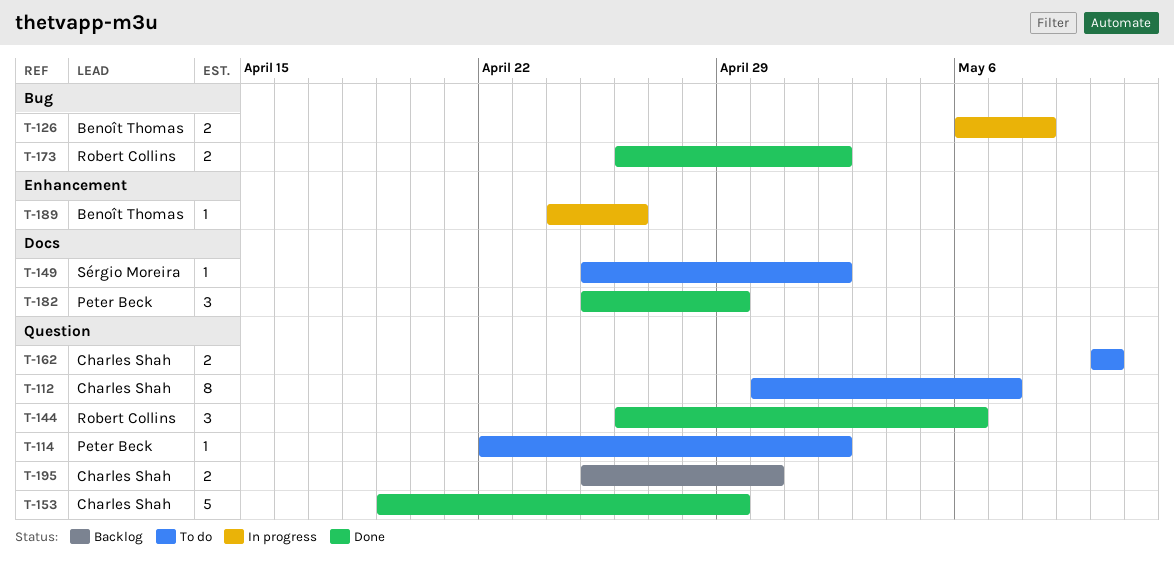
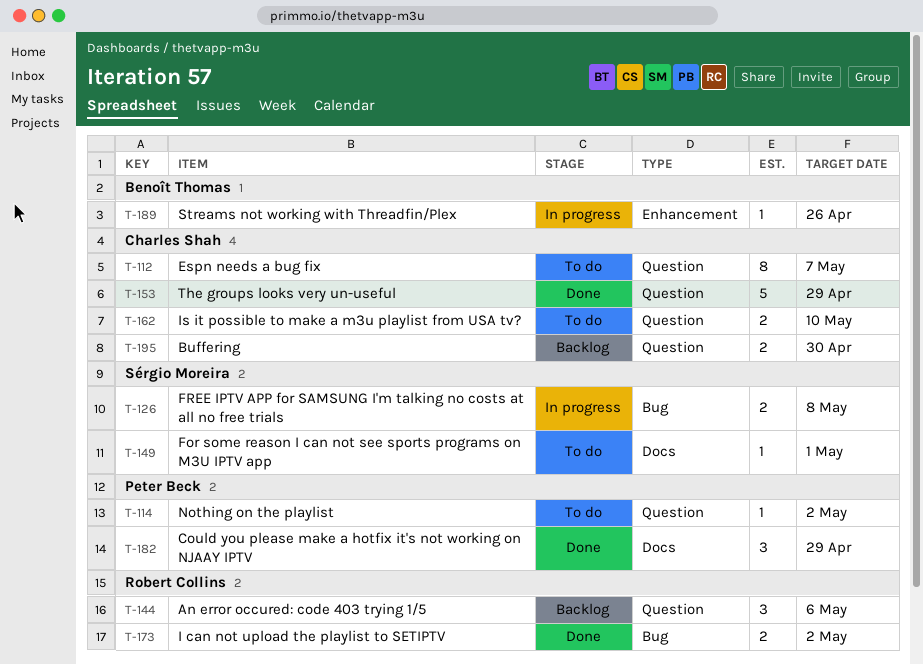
T-126, owner: Benoît Thomas -> Sérgio Moreira
T-144, status: Done -> Backlog
T-149, due: May 2 -> May 1

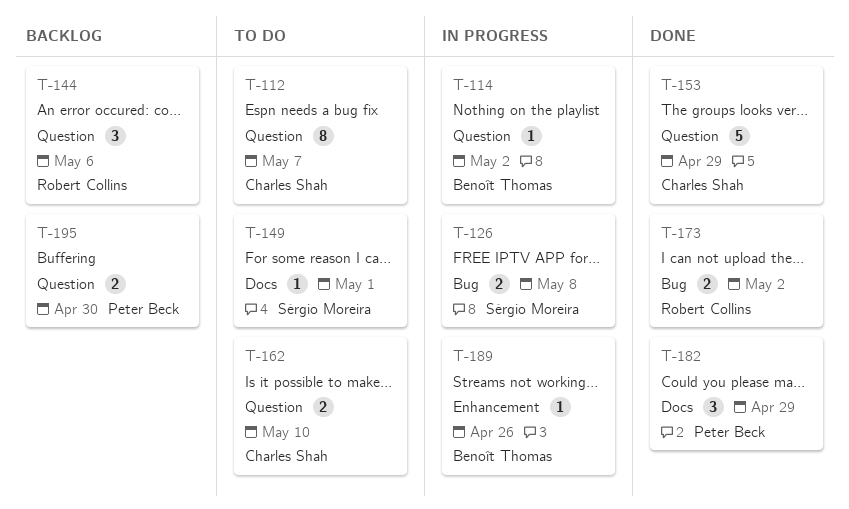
T-114, status: To do -> In progress
T-114, owner: Peter Beck -> Benoît Thomas
T-195, owner: Charles Shah -> Peter Beck

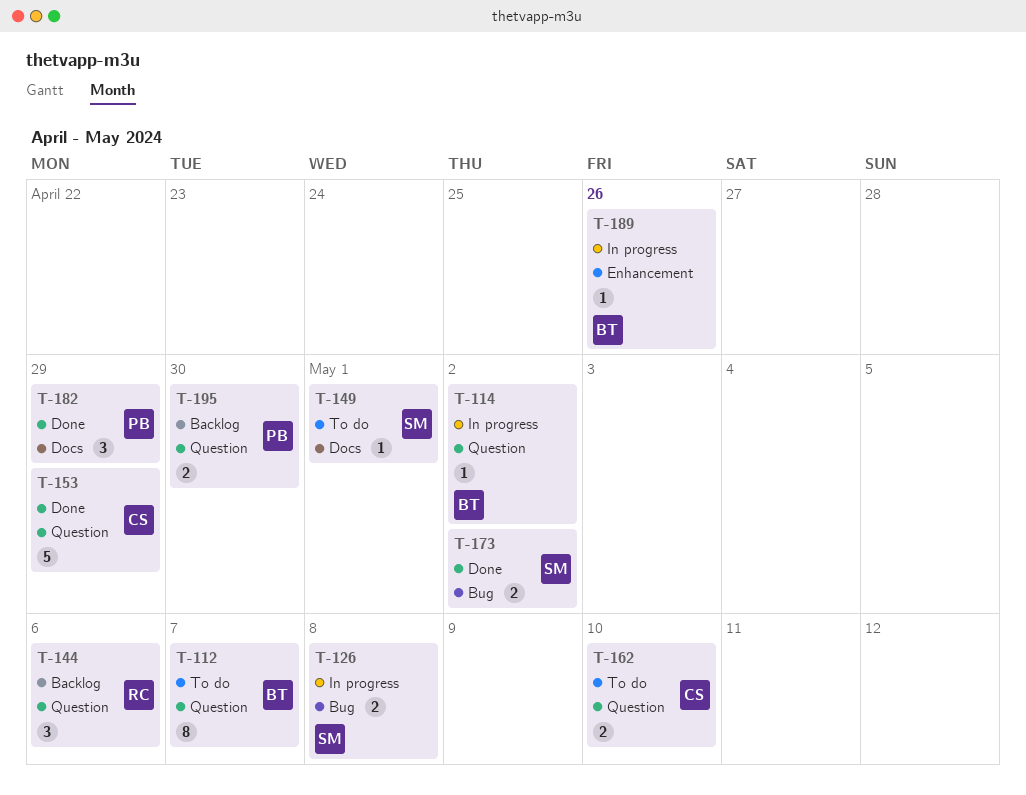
T-112, owner: Charles Shah -> Benoît Thomas
T-173, owner: Robert Collins -> Sérgio Moreira

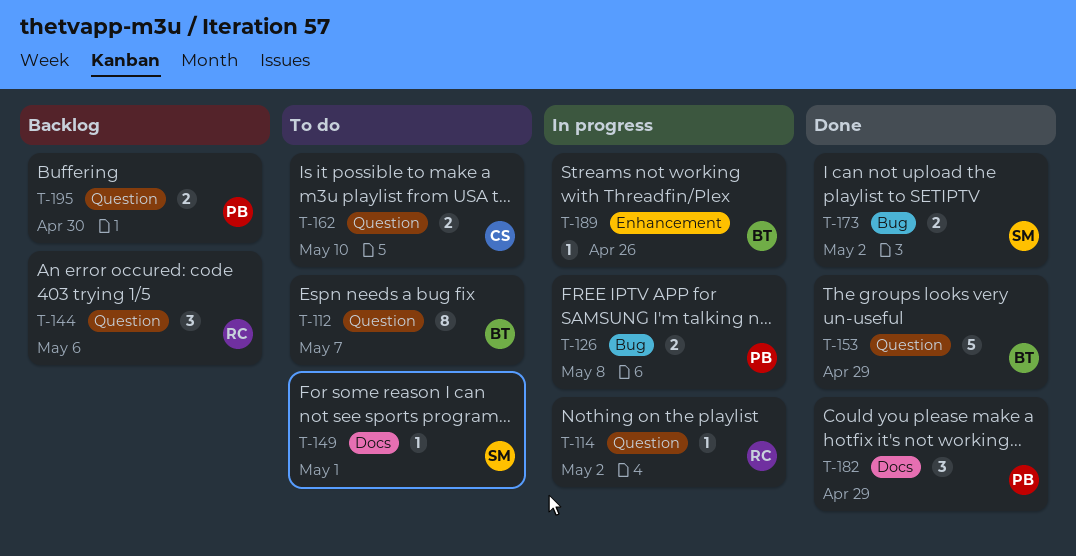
T-114, owner: BT -> RC
T-126, owner: SM -> PB
T-153, owner: CS -> BT

